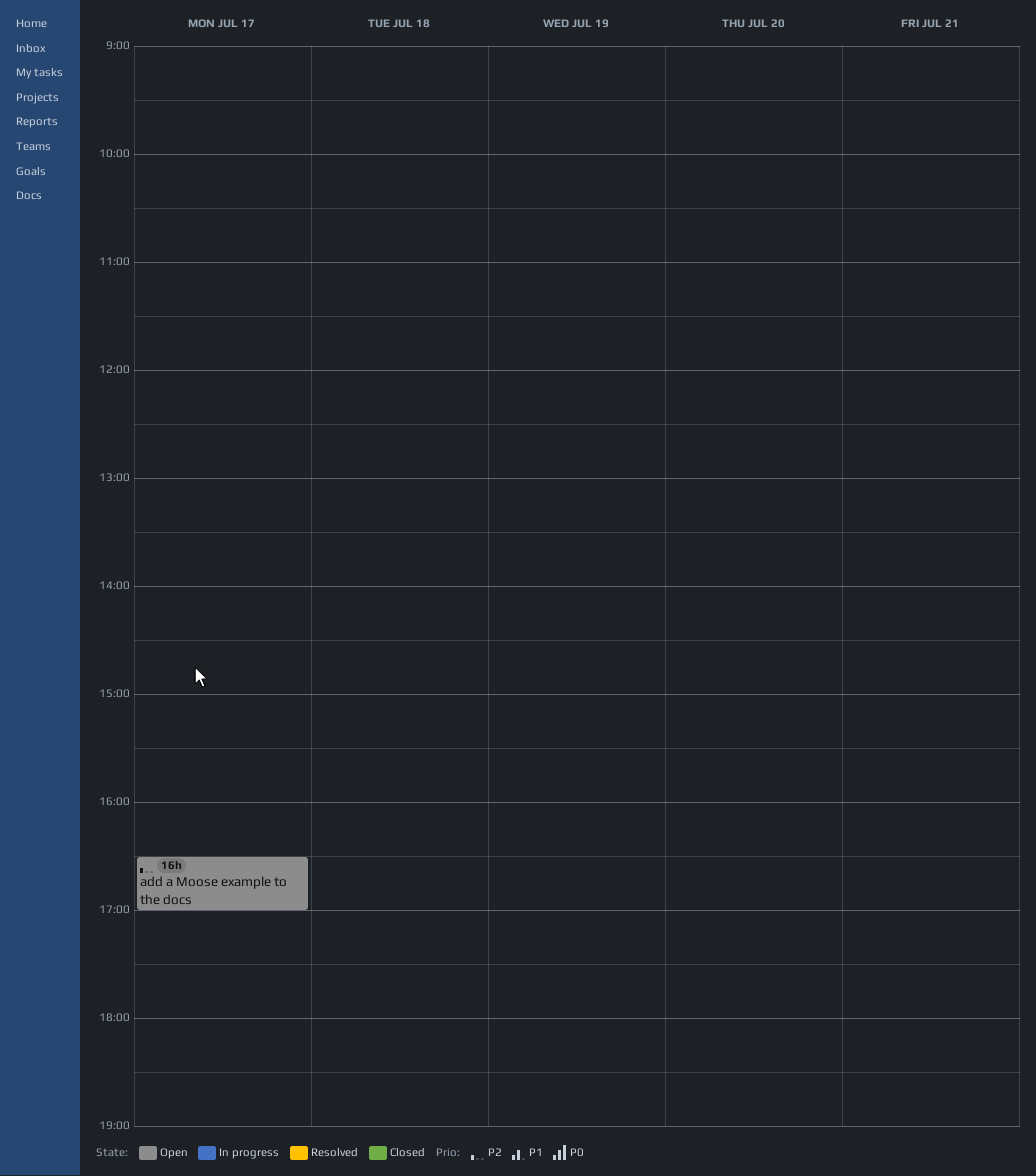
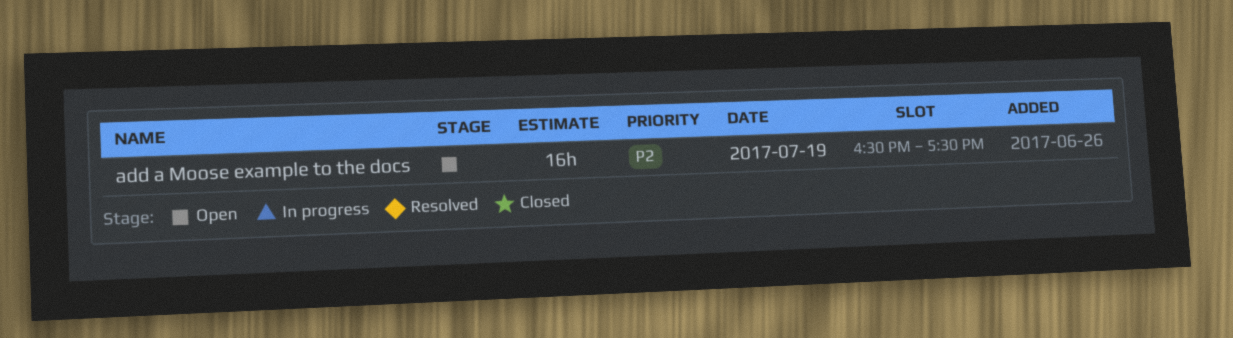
add a Moose example to the docs, day: Jul 17 -> Jul 19
add a Moose example to the docs, ends: 17:00 -> 17:30

